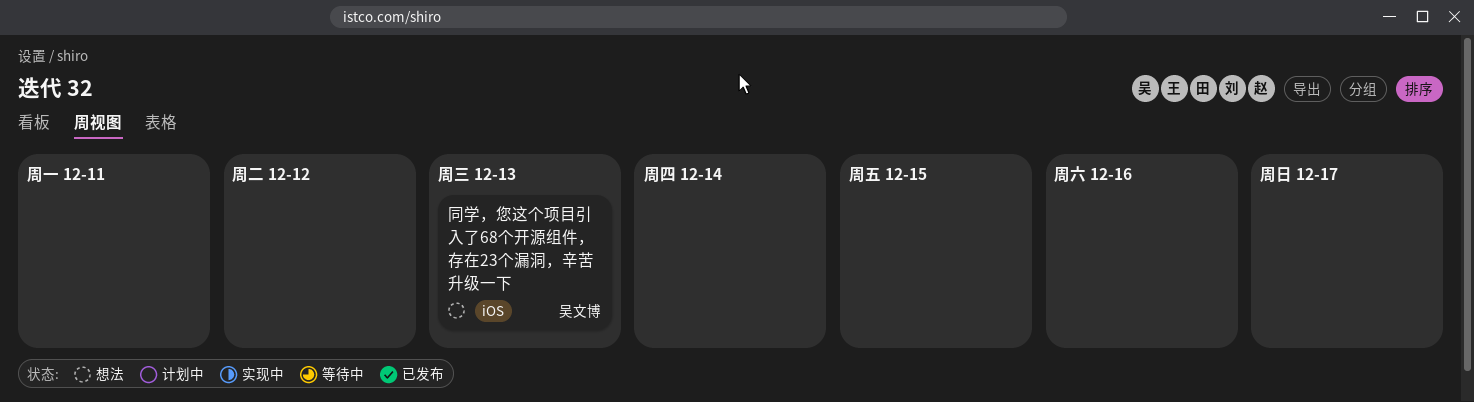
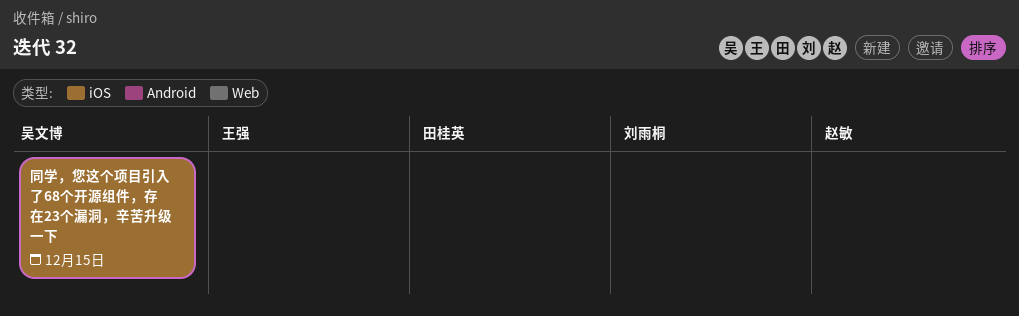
同学，您这个项目引入了68个开源组件，存在23个漏洞，辛苦升级一下, due: Dec 13 -> Dec 15

